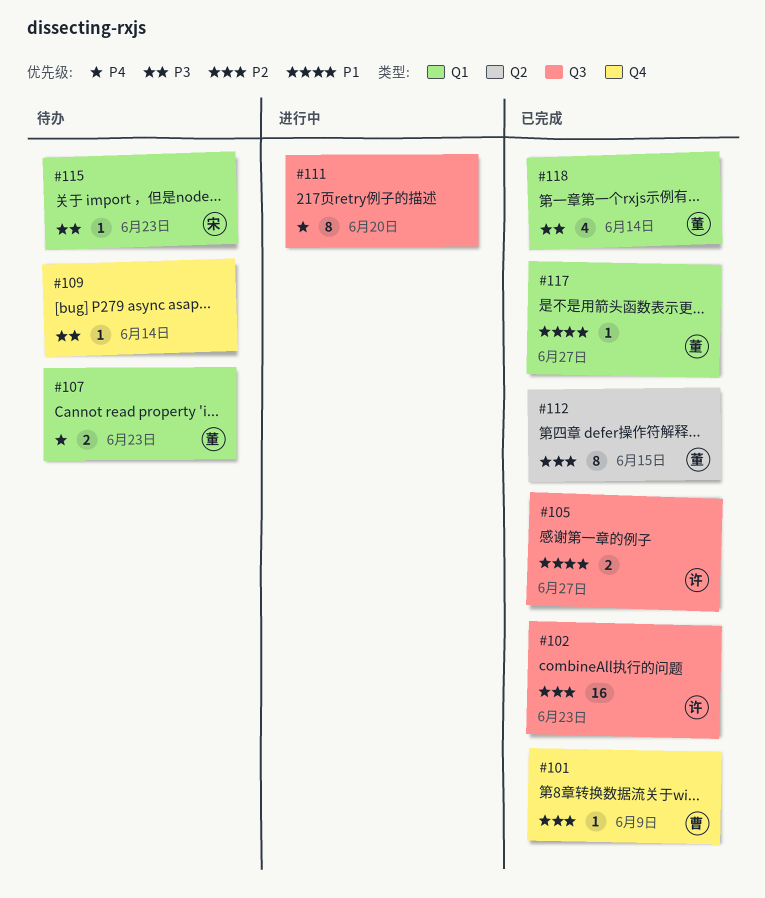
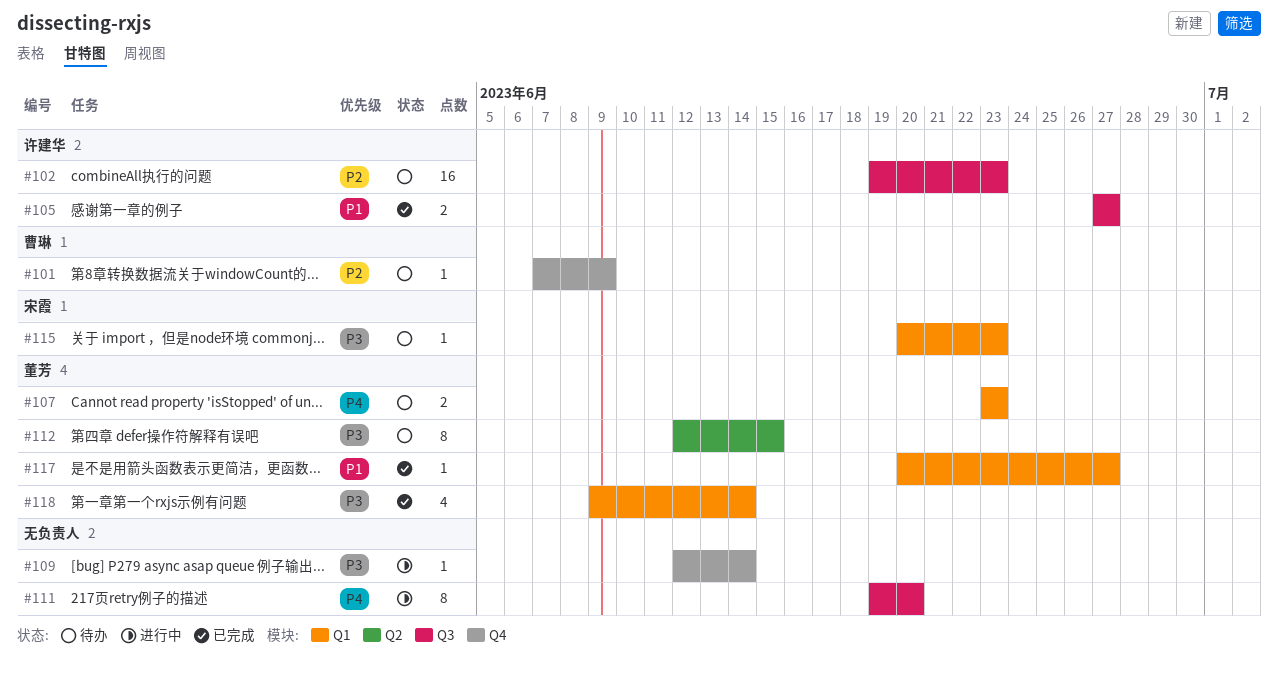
#101, status: 已完成 -> 待办
#102, status: 已完成 -> 待办
#109, status: 待办 -> 进行中
#112, status: 已完成 -> 待办
#112, priority: P2 -> P3

